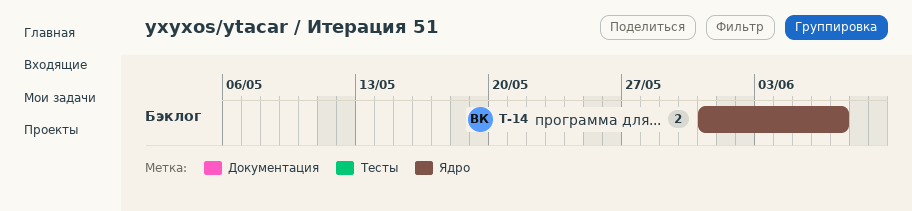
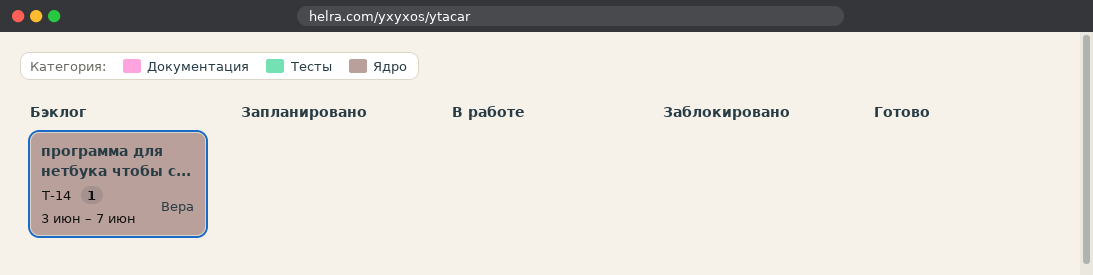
T-14, estimate: 2 -> 1
T-14, start: May 31 -> Jun 3

